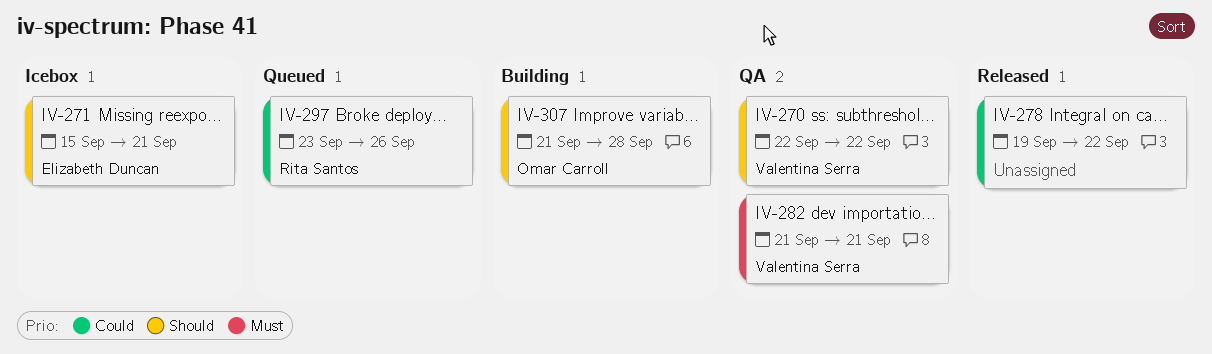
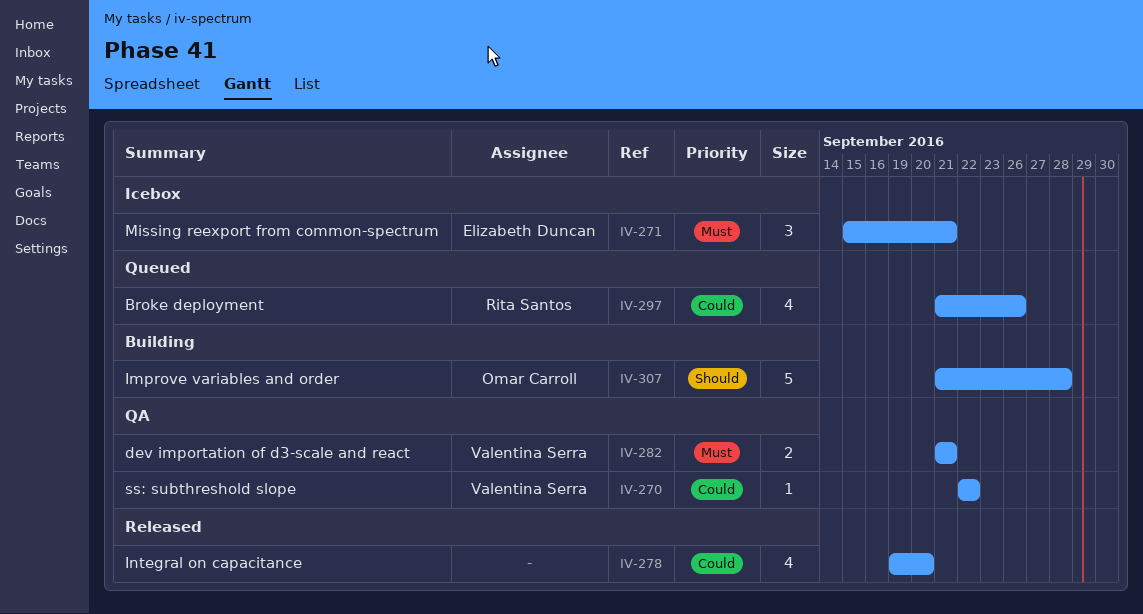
IV-270, priority: Should -> Could
IV-271, priority: Should -> Must
IV-278, due: Sep 22 -> Sep 20
IV-297, start: Sep 23 -> Sep 21

